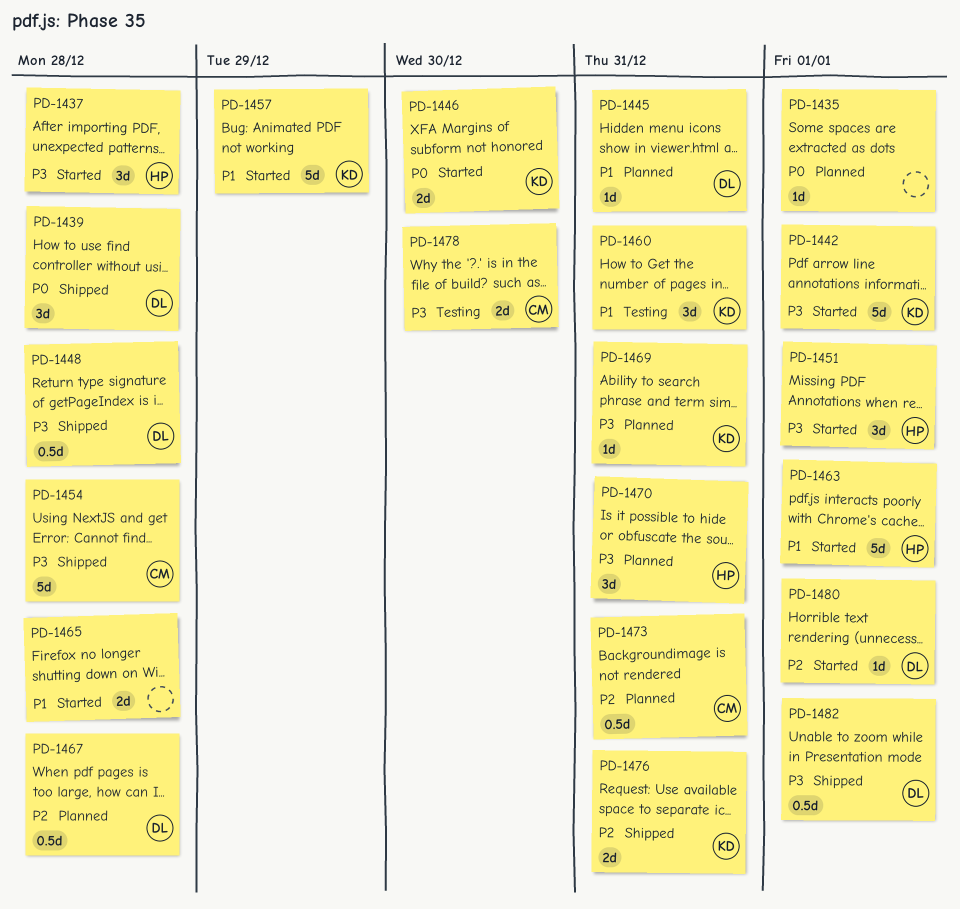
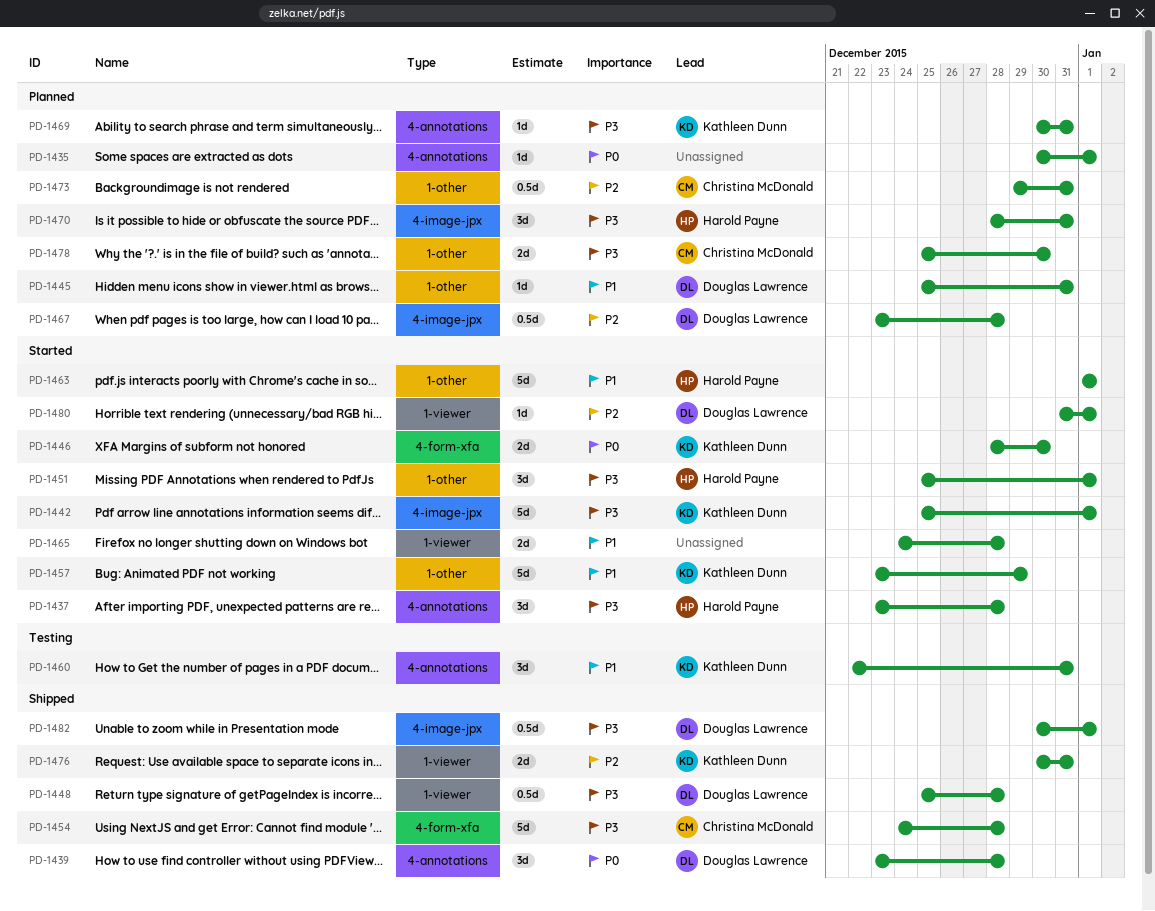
PD-1478, status: Testing -> Planned

